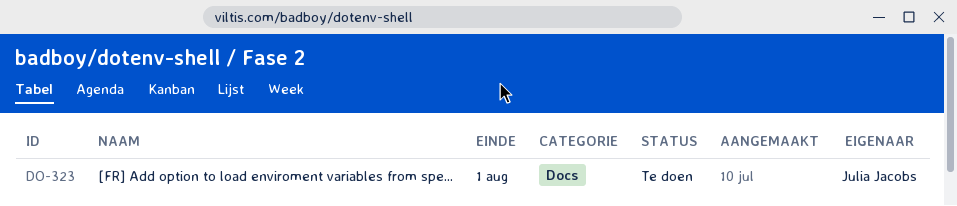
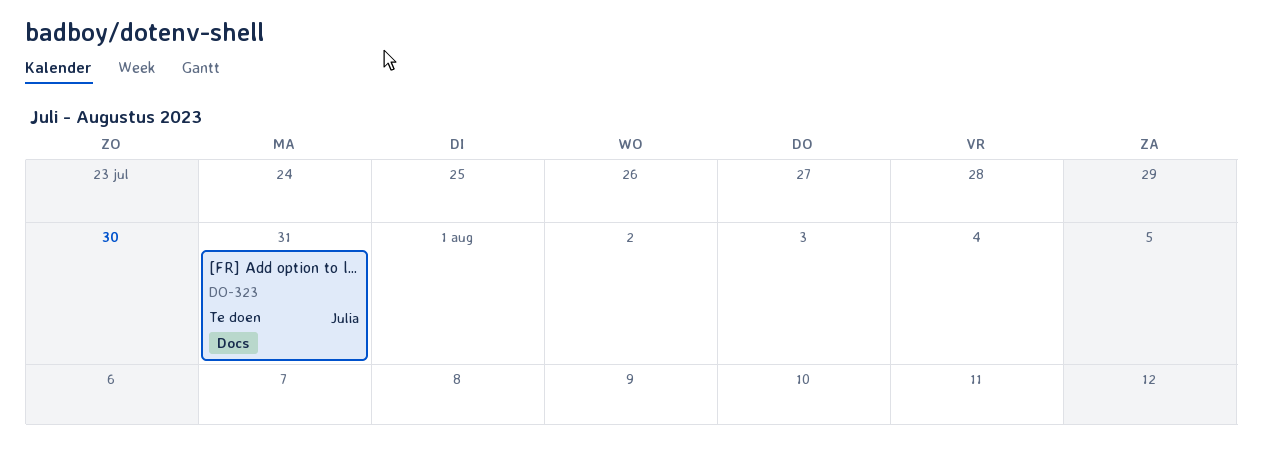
DO-323, due: Aug 1 -> Jul 31

